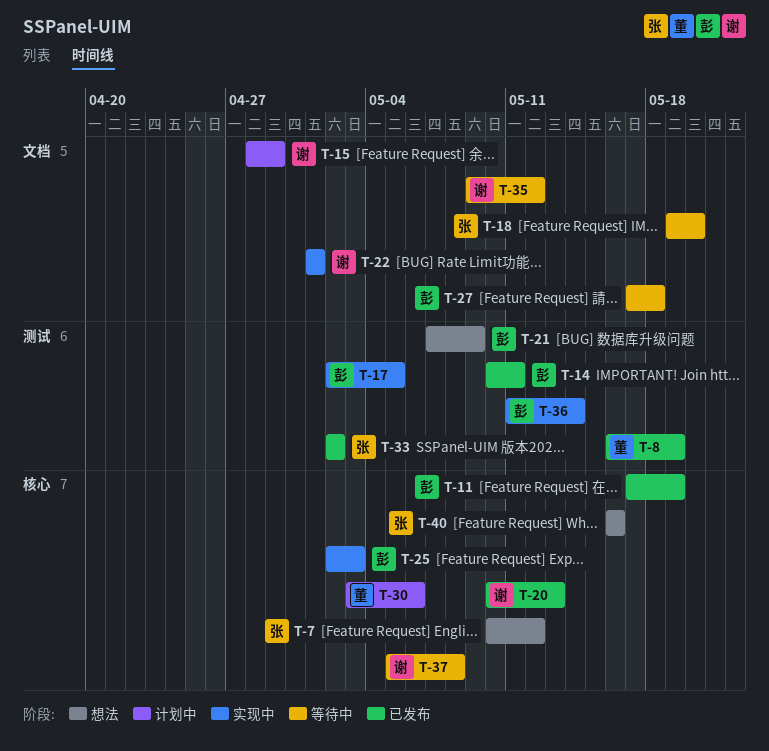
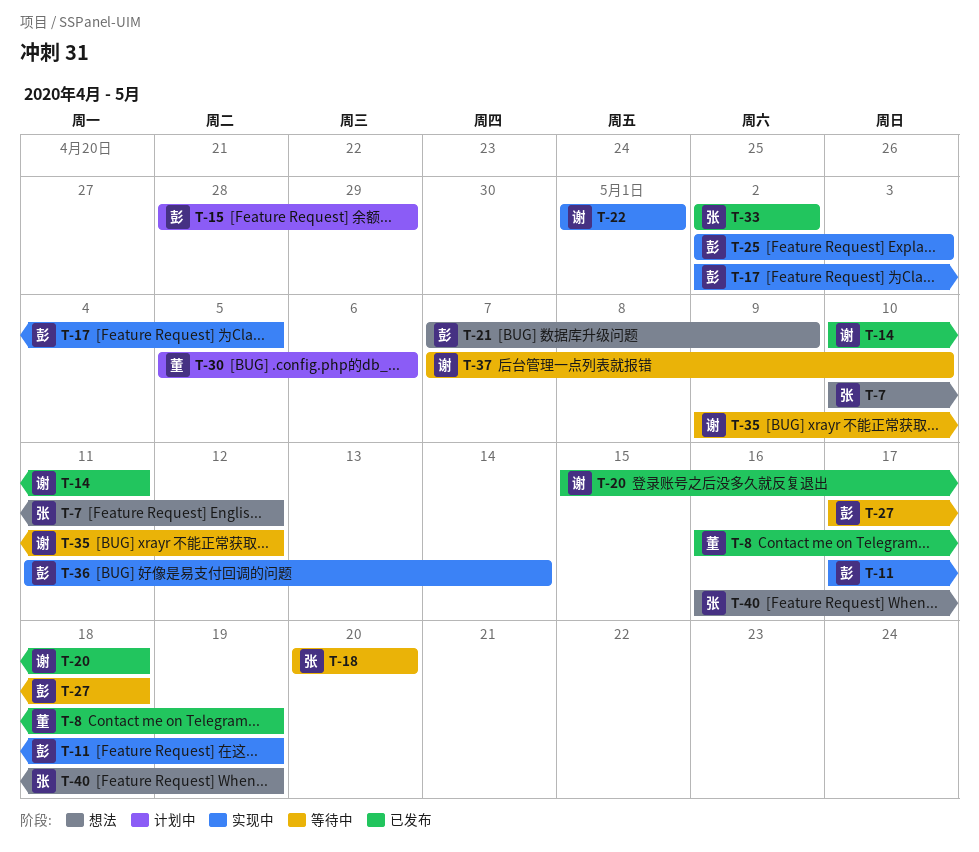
T-11, status: 已发布 -> 实现中
T-14, owner: 彭 -> 谢
T-15, owner: 谢 -> 彭
T-18, start: May 19 -> May 20
T-20, start: May 10 -> May 15
T-20, due: May 13 -> May 18
T-30, start: May 3 -> May 5
T-37, start: May 5 -> May 7
T-37, due: May 8 -> May 10
T-40, due: May 16 -> May 19

